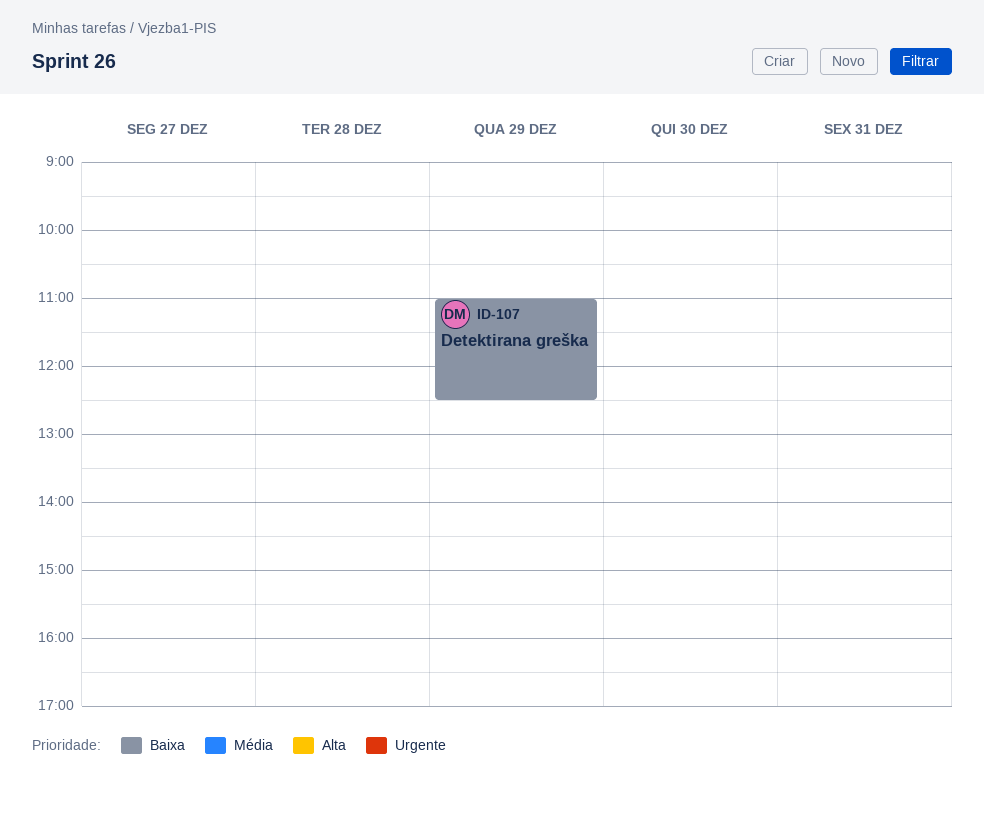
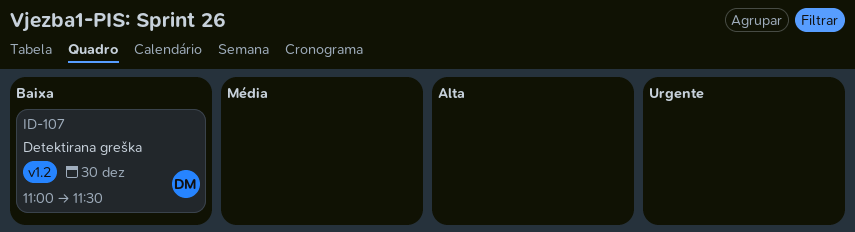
ID-107, day: Dec 29 -> Dec 30
ID-107, ends: 12:30 -> 11:30

